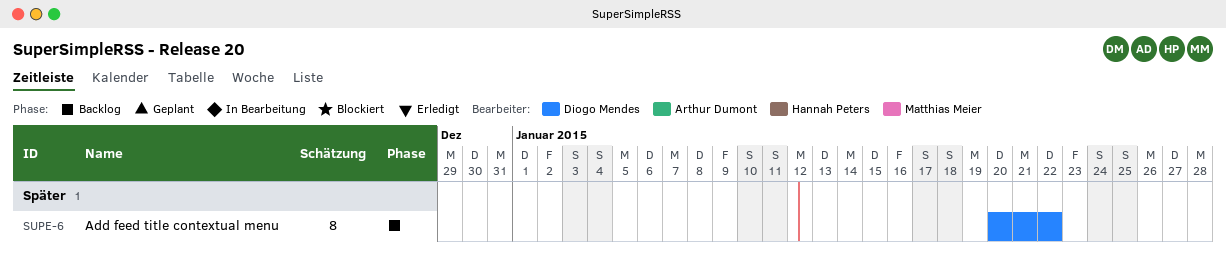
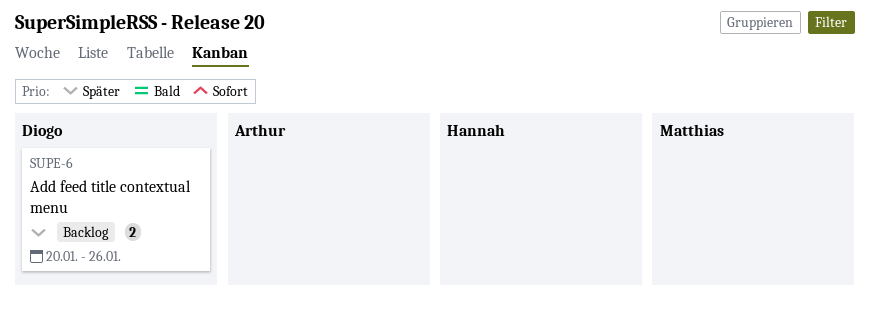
SUPE-6, estimate: 8 -> 2
SUPE-6, due: Jan 22 -> Jan 26

